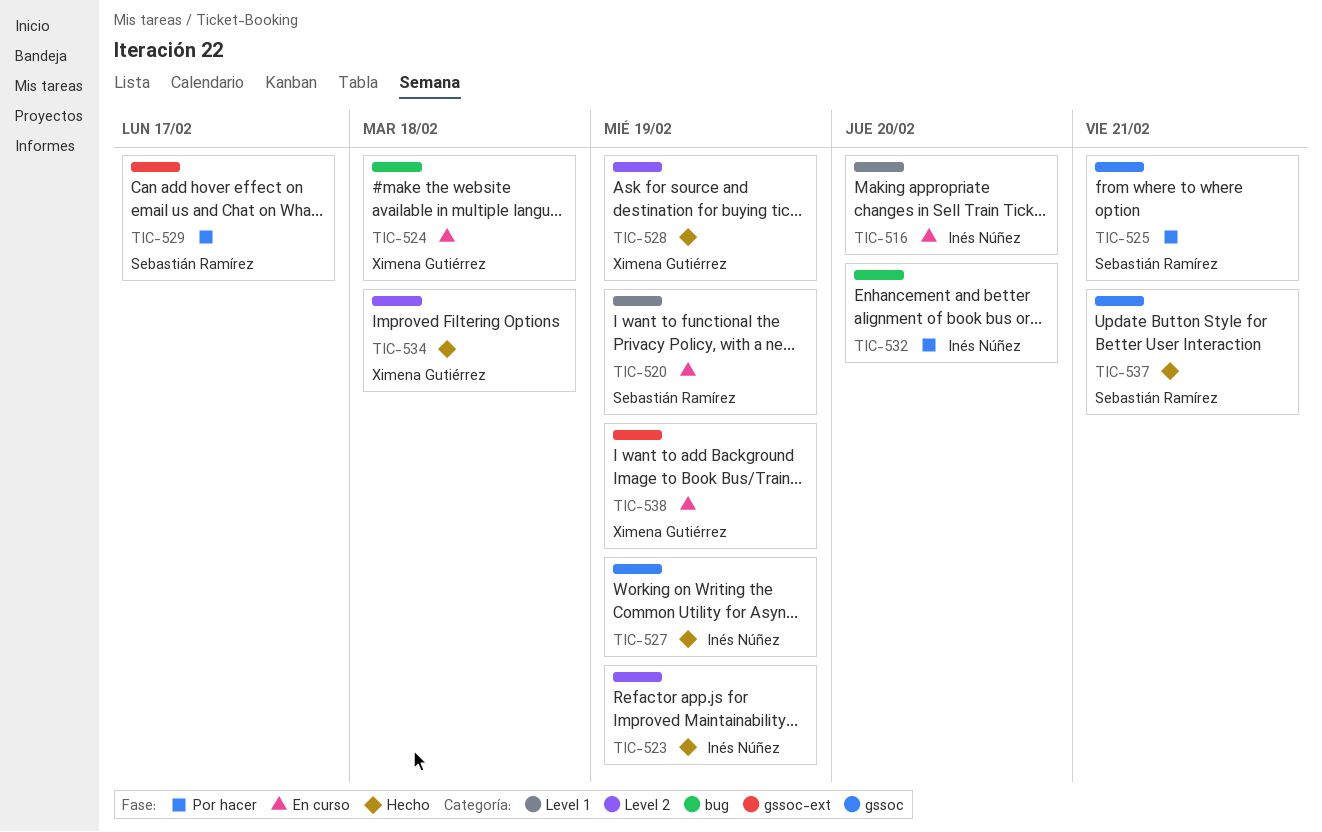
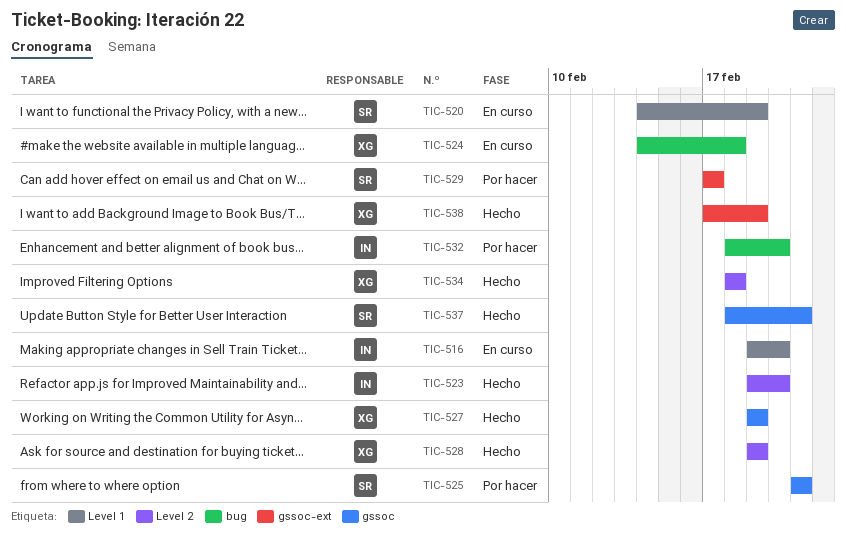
TIC-523, due: Feb 19 -> Feb 20
TIC-527, owner: Inés Núñez -> Ximena Gutiérrez
TIC-538, status: En curso -> Hecho

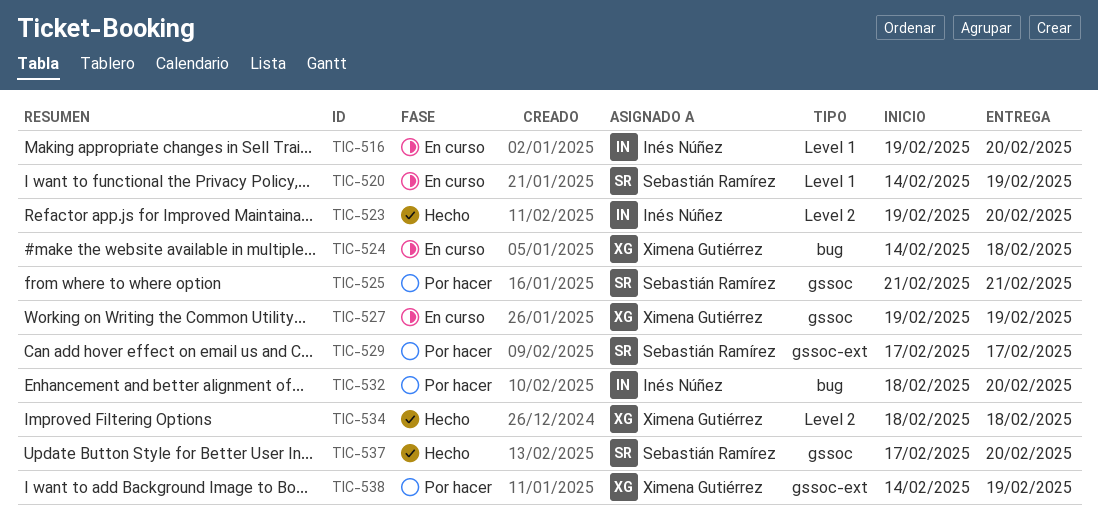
TIC-527, status: Hecho -> En curso
TIC-528: present -> none
TIC-537, start: Feb 18 -> Feb 17
TIC-537, due: Feb 21 -> Feb 20
TIC-538, status: Hecho -> Por hacer
TIC-538, start: Feb 17 -> Feb 14

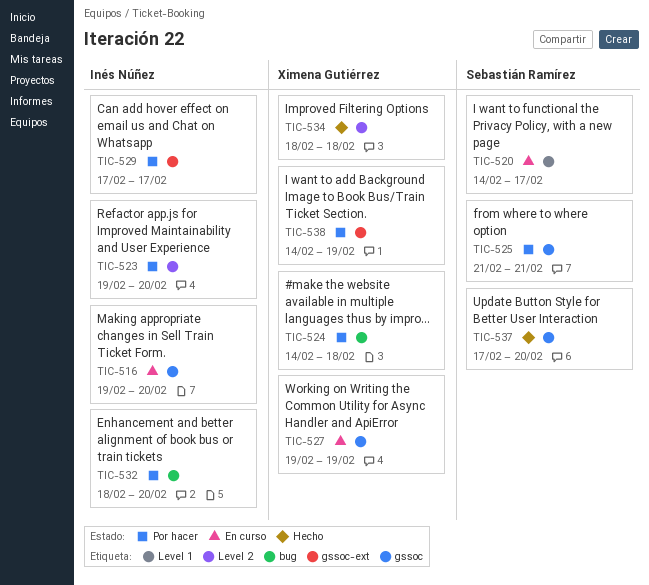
TIC-516, label: Level 1 -> gssoc
TIC-520, due: Feb 19 -> Feb 17
TIC-523, status: Hecho -> Por hacer
TIC-524, status: En curso -> Por hacer
TIC-529, owner: Sebastián Ramírez -> Inés Núñez

